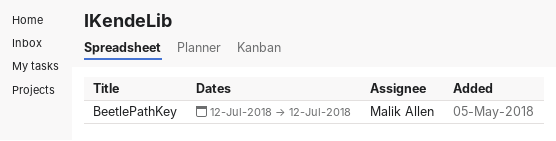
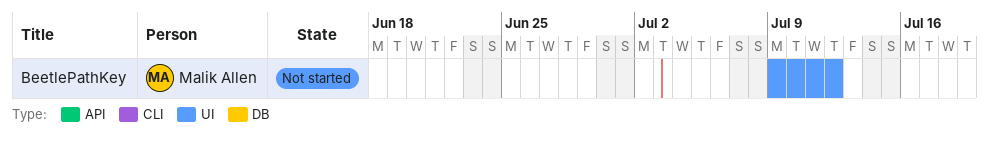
BeetlePathKey, start: Jul 12 -> Jul 9

